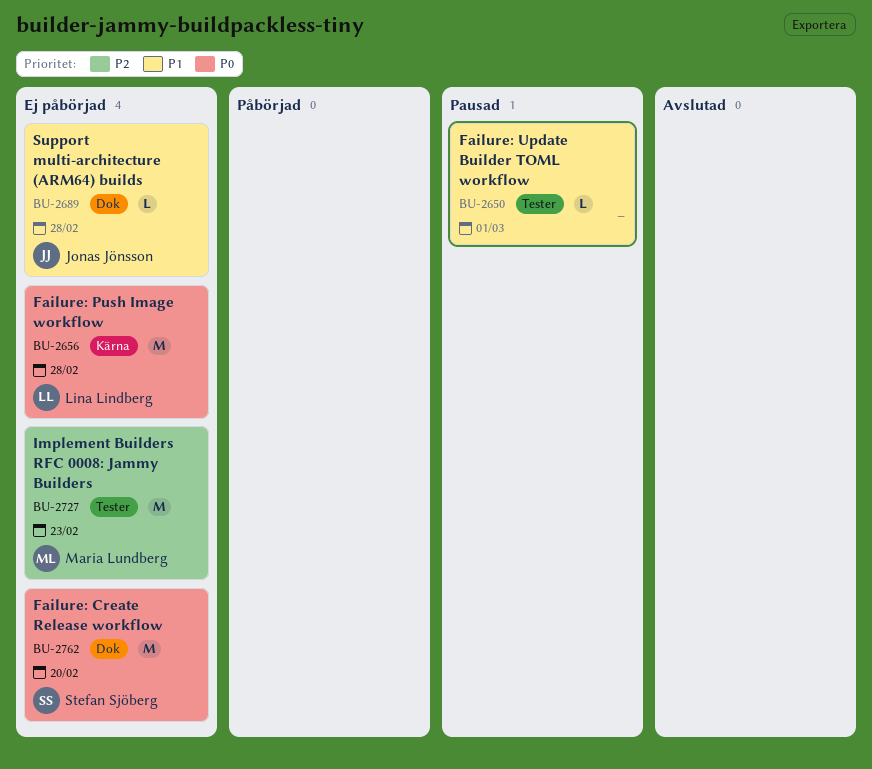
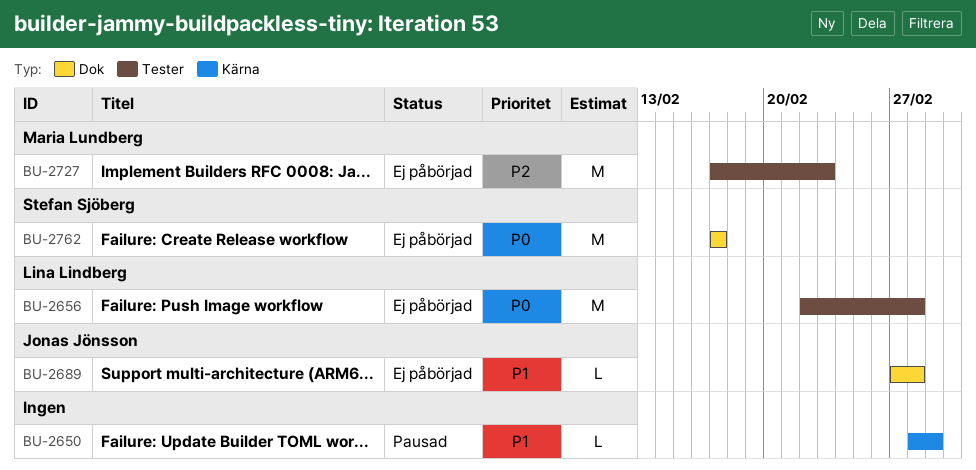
BU-2650, label: Tester -> Kärna
BU-2656, label: Kärna -> Tester
BU-2762, due: Feb 20 -> Feb 17

